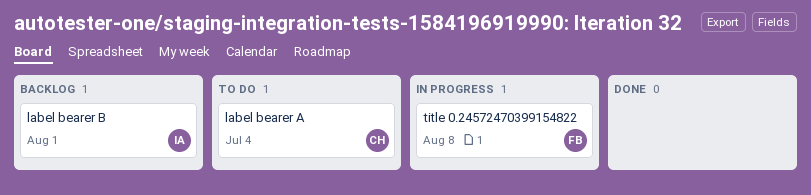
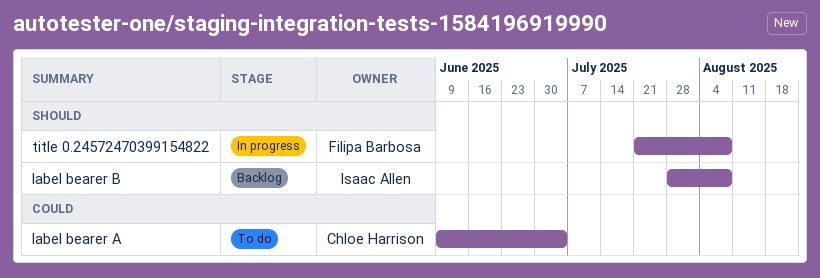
label bearer B, due: Aug 1 -> Aug 8

